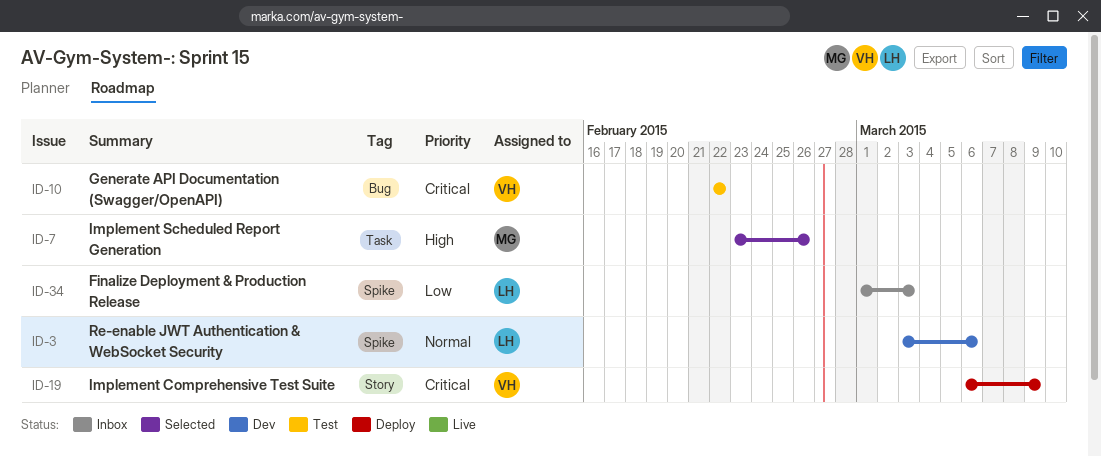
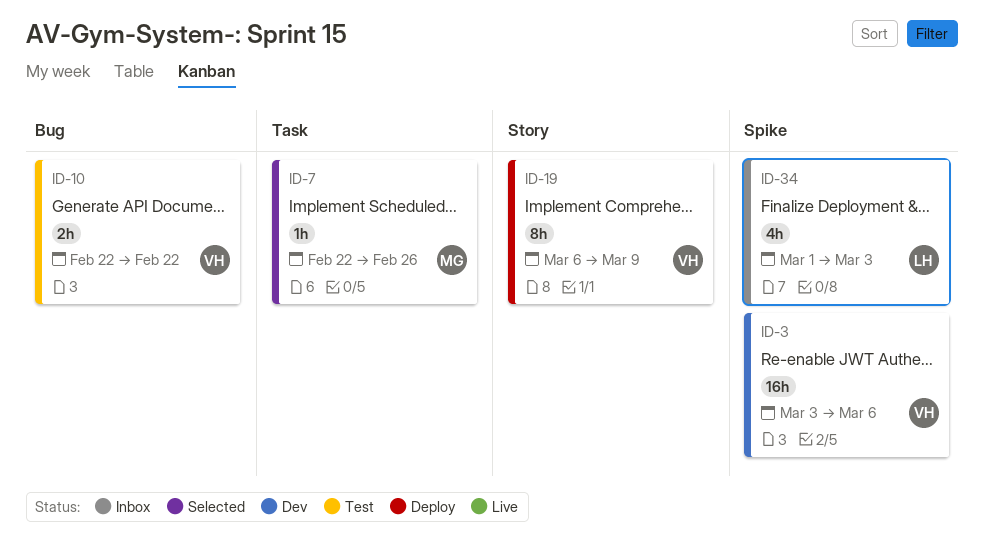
ID-3, owner: LH -> VH
ID-7, start: Feb 23 -> Feb 22

